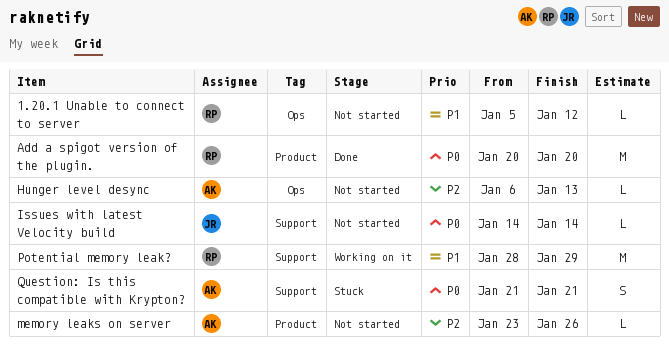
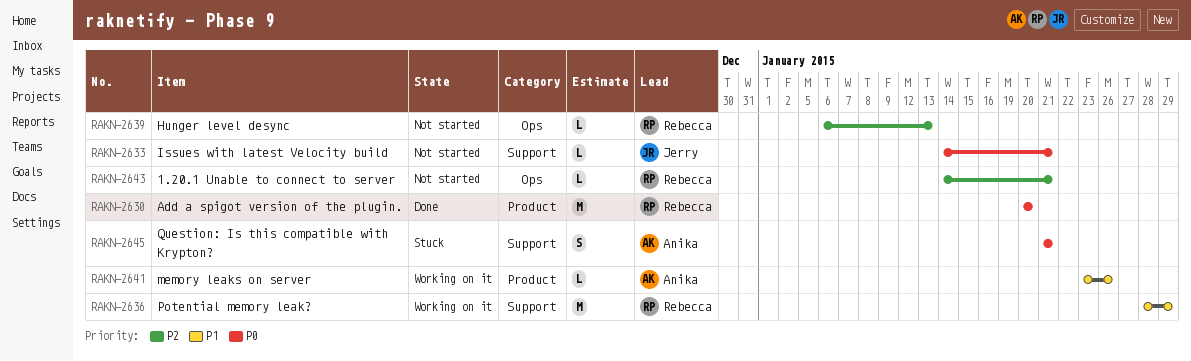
1.20.1 Unable to connect to server, priority: P1 -> P2
1.20.1 Unable to connect to server, start: Jan 5 -> Jan 14
1.20.1 Unable to connect to server, due: Jan 12 -> Jan 21
Hunger level desync, owner: Anika -> Rebecca
Issues with latest Velocity build, due: Jan 14 -> Jan 21
memory leaks on server, status: Not started -> Working on it
memory leaks on server, priority: P2 -> P1

